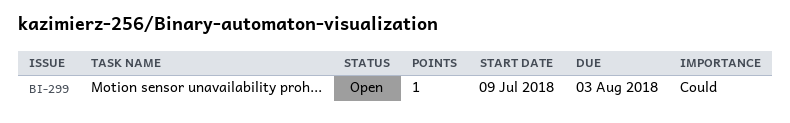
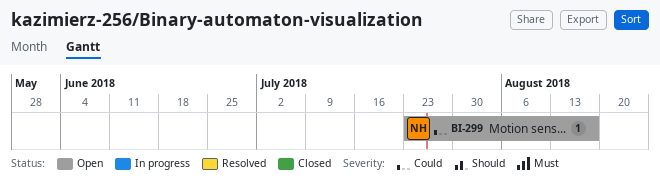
BI-299, start: Jul 9 -> Jul 23
BI-299, due: Aug 3 -> Aug 17

